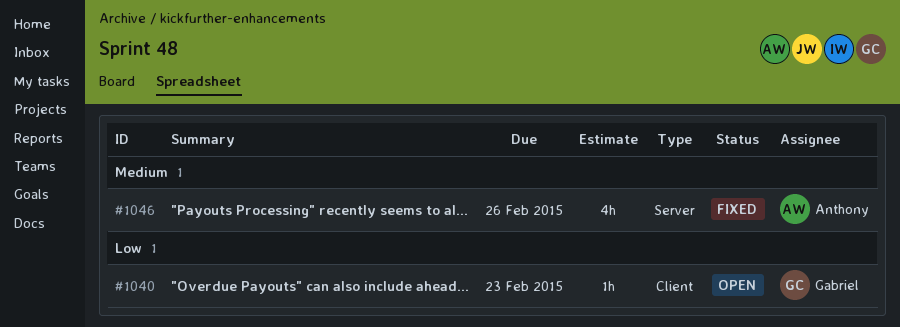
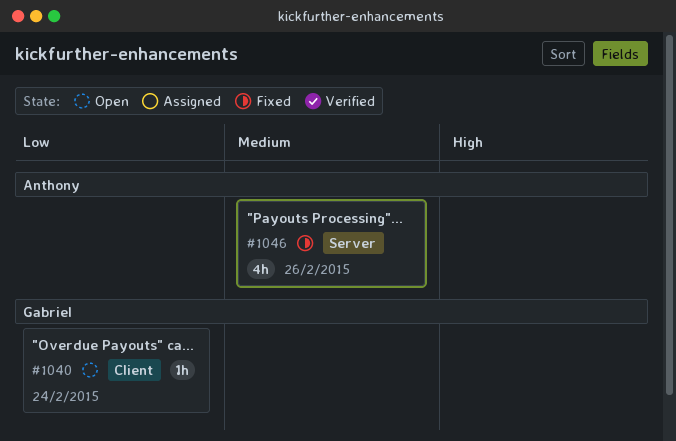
#1040, due: Feb 23 -> Feb 24

